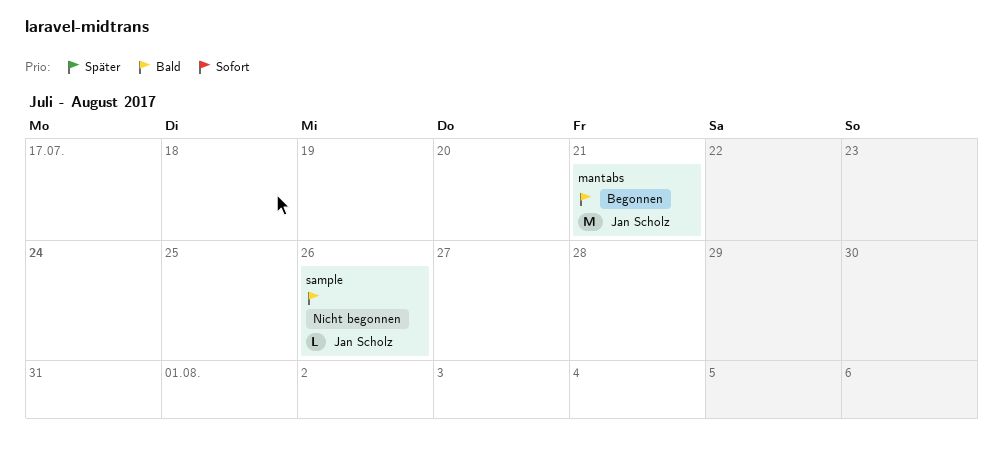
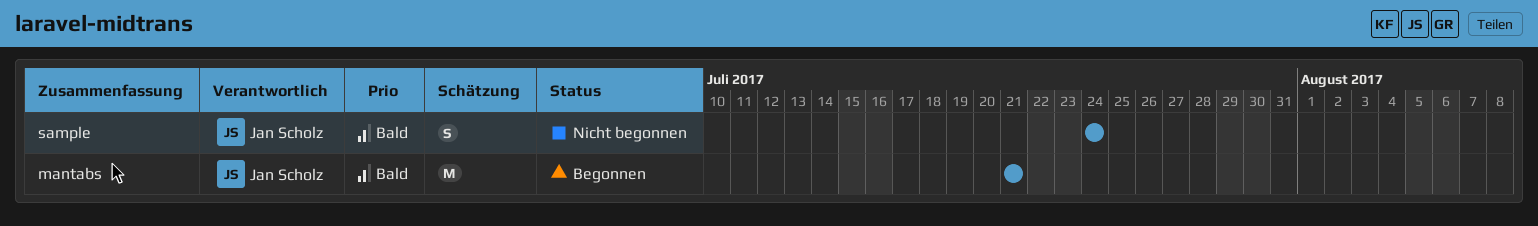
sample, estimate: L -> S
sample, due: Jul 26 -> Jul 24

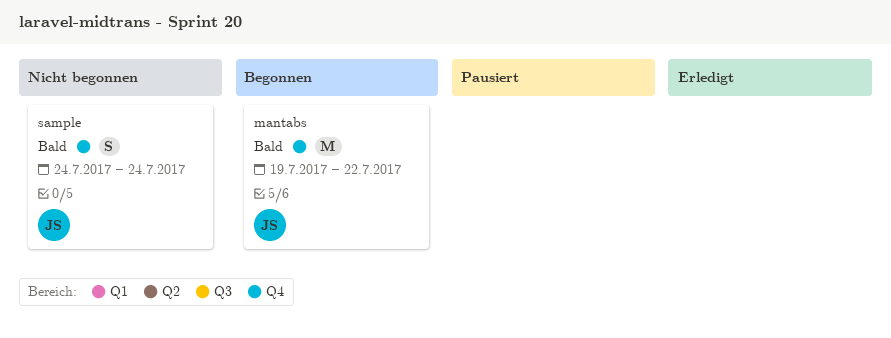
mantabs, start: Jul 21 -> Jul 19
mantabs, due: Jul 21 -> Jul 22

